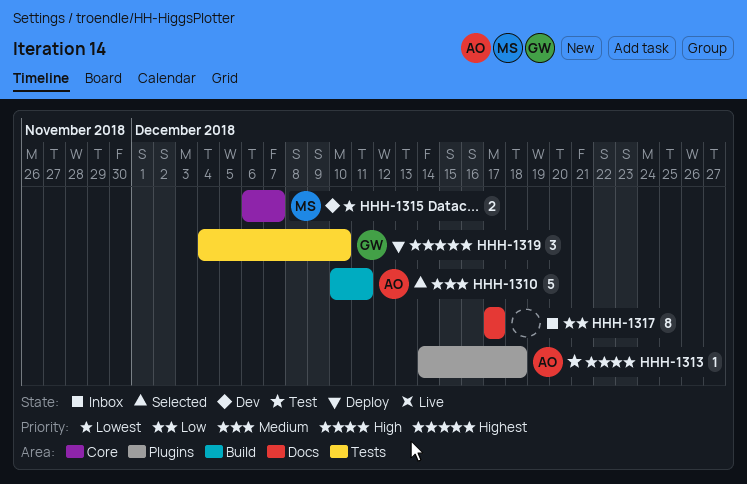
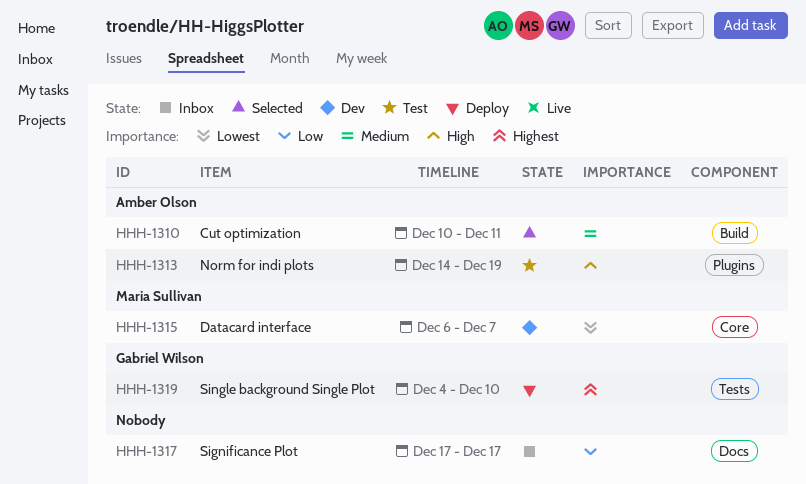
HHH-1313, due: Dec 18 -> Dec 19

